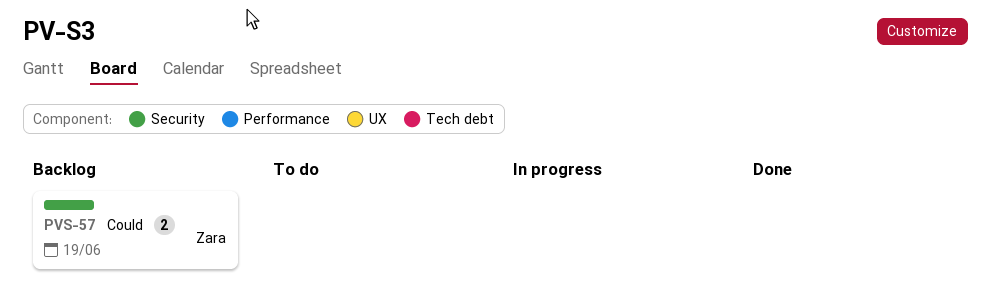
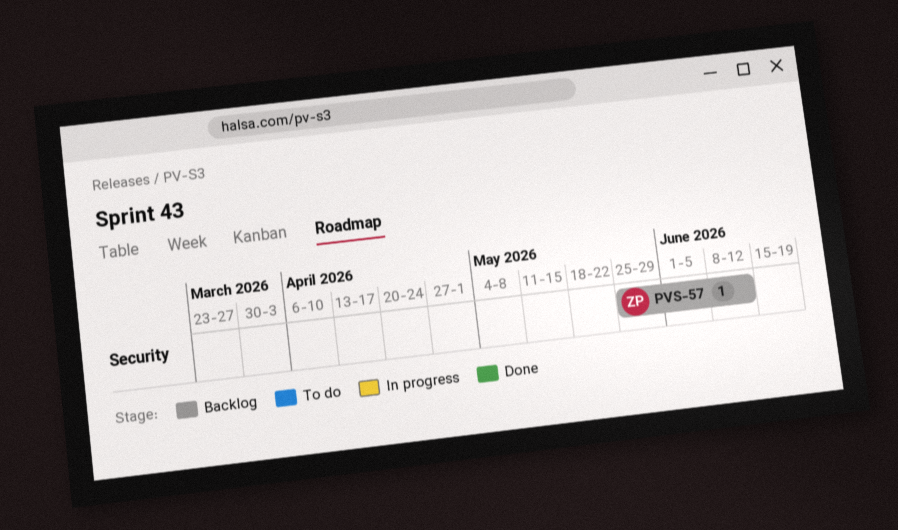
PVS-57, estimate: 2 -> 1
PVS-57, due: Jun 19 -> Jun 12

